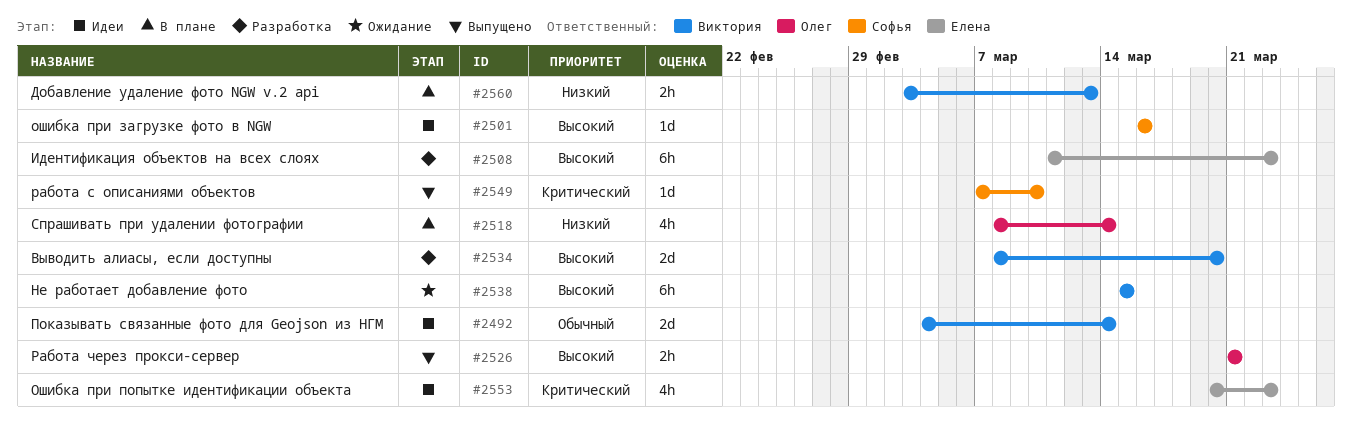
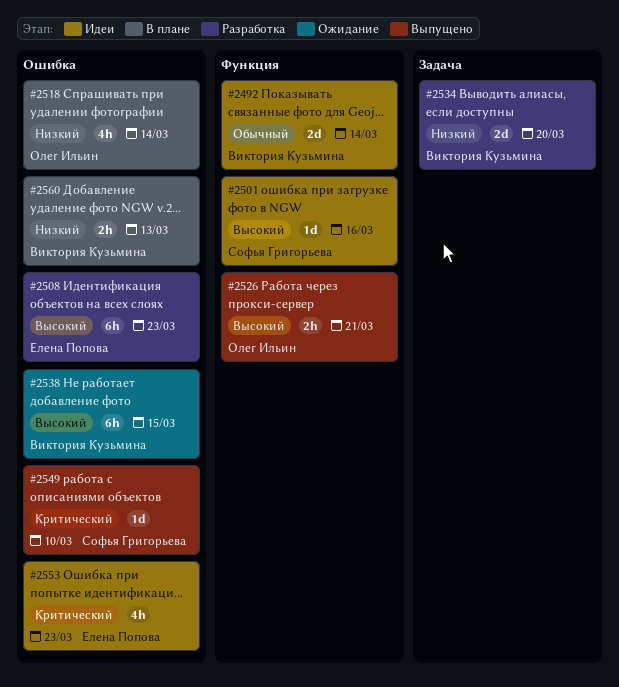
#2534, priority: Высокий -> Низкий

